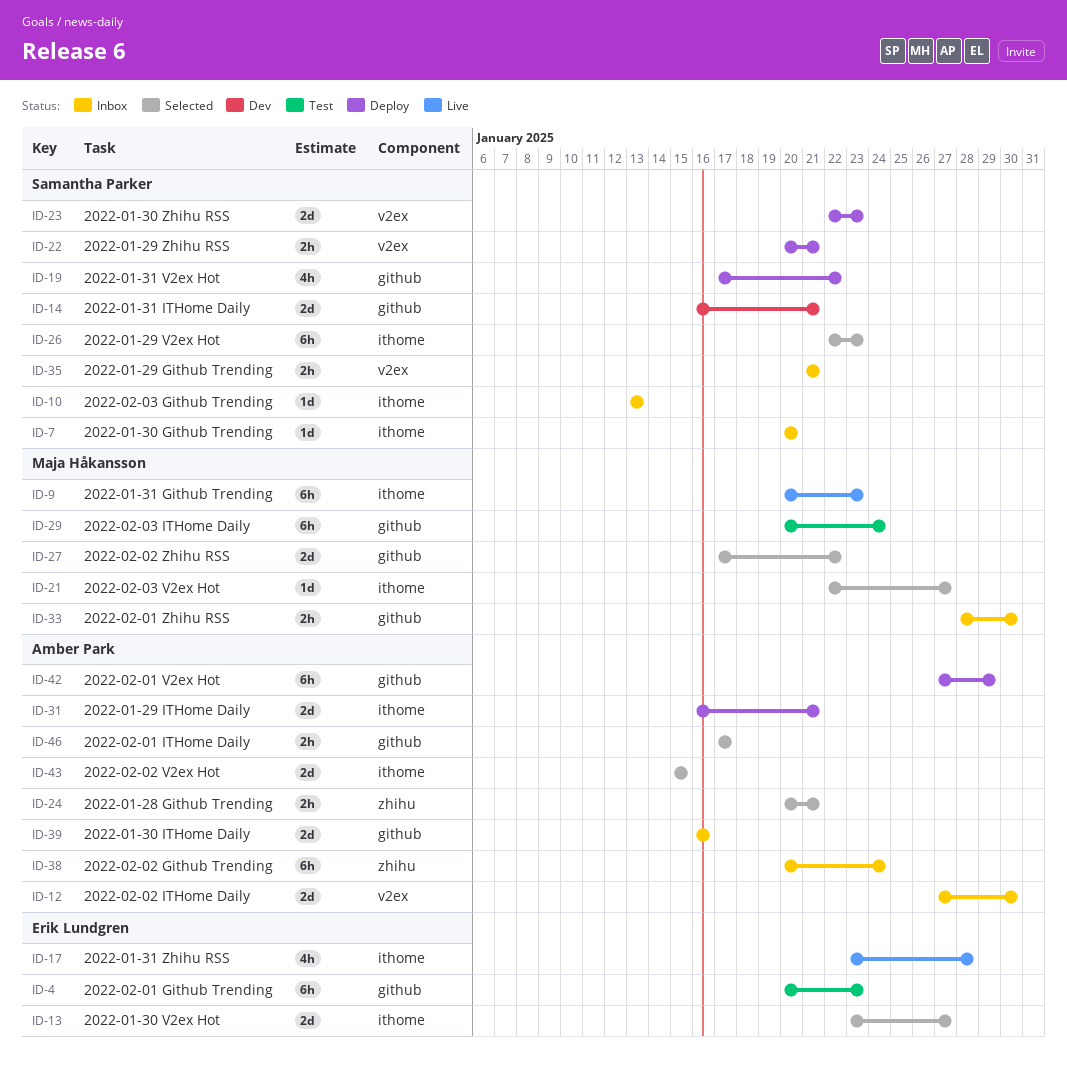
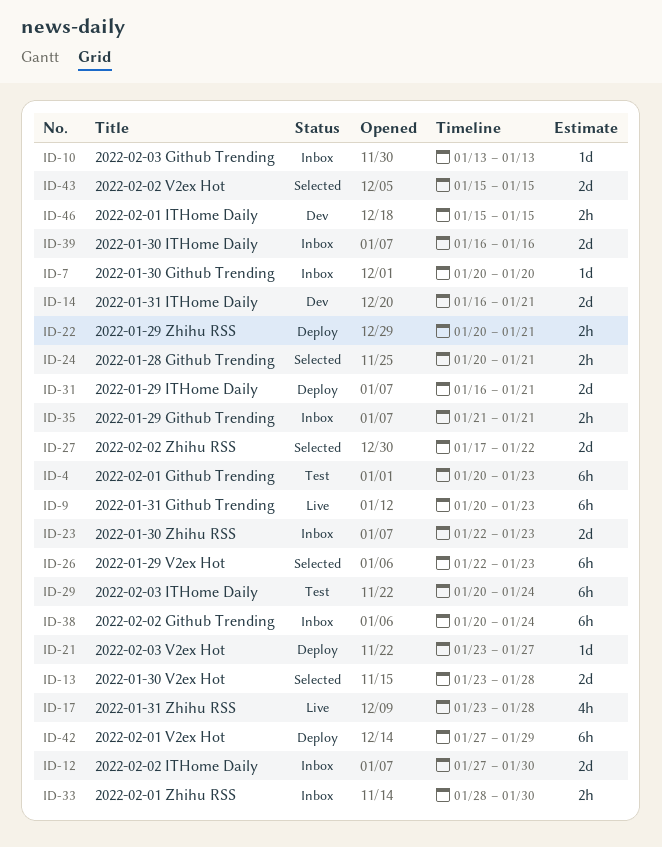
ID-13, due: Jan 27 -> Jan 28
ID-19: present -> none
ID-21, status: Selected -> Deploy
ID-21, start: Jan 22 -> Jan 23
ID-23, status: Deploy -> Inbox
ID-46, status: Selected -> Dev
ID-46, start: Jan 17 -> Jan 15
ID-46, due: Jan 17 -> Jan 15

